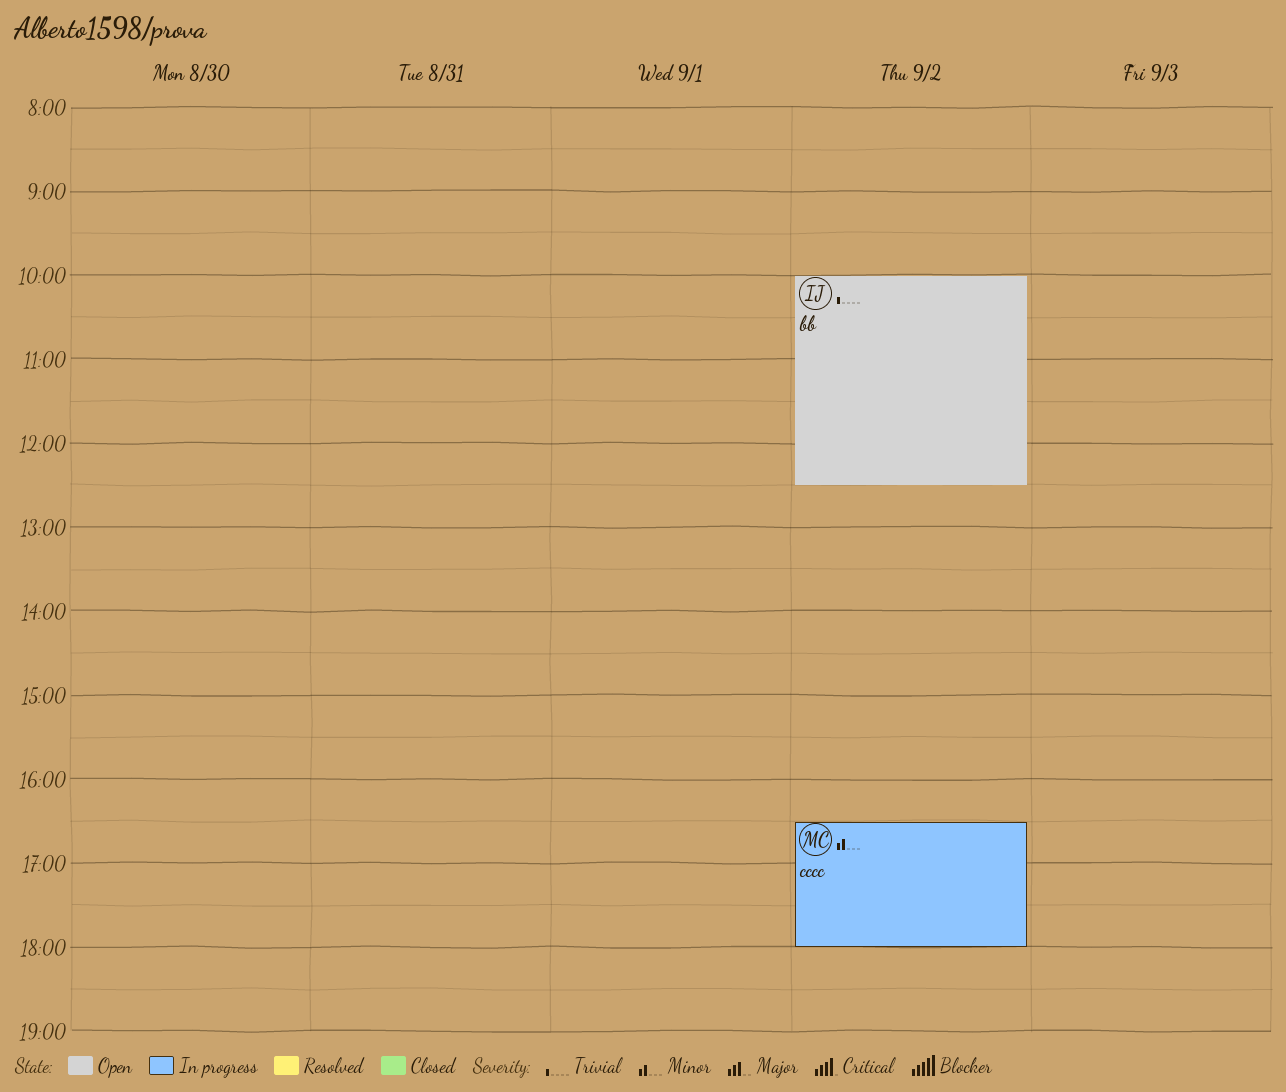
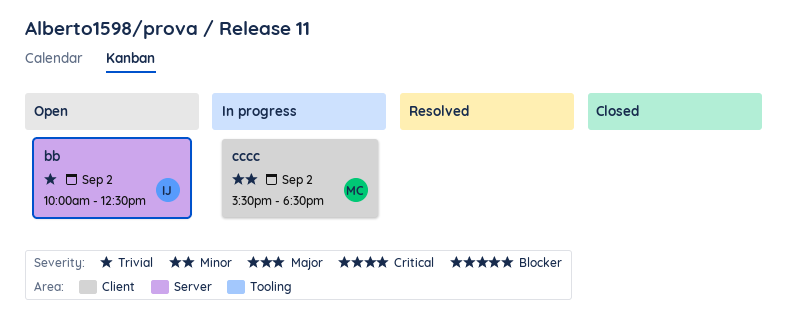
cccc, begins: 16:30 -> 15:30
cccc, ends: 18:00 -> 18:30

